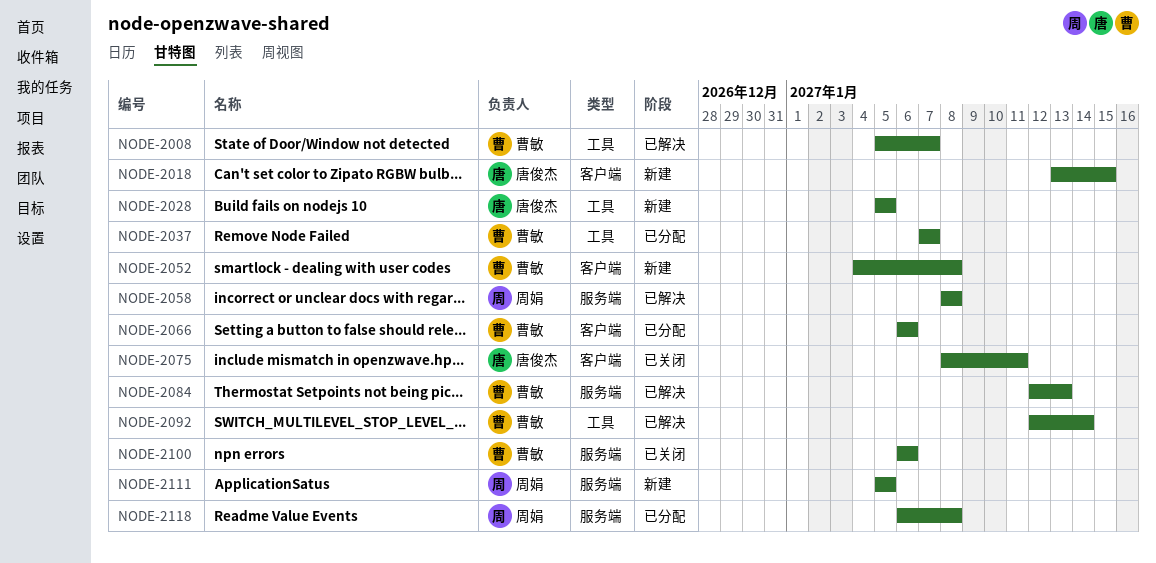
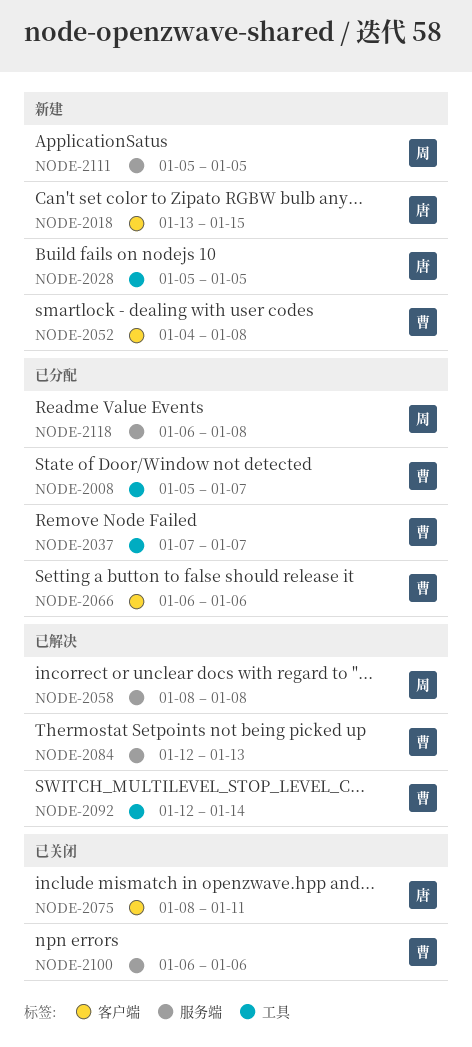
NODE-2008, status: 已解决 -> 已分配

